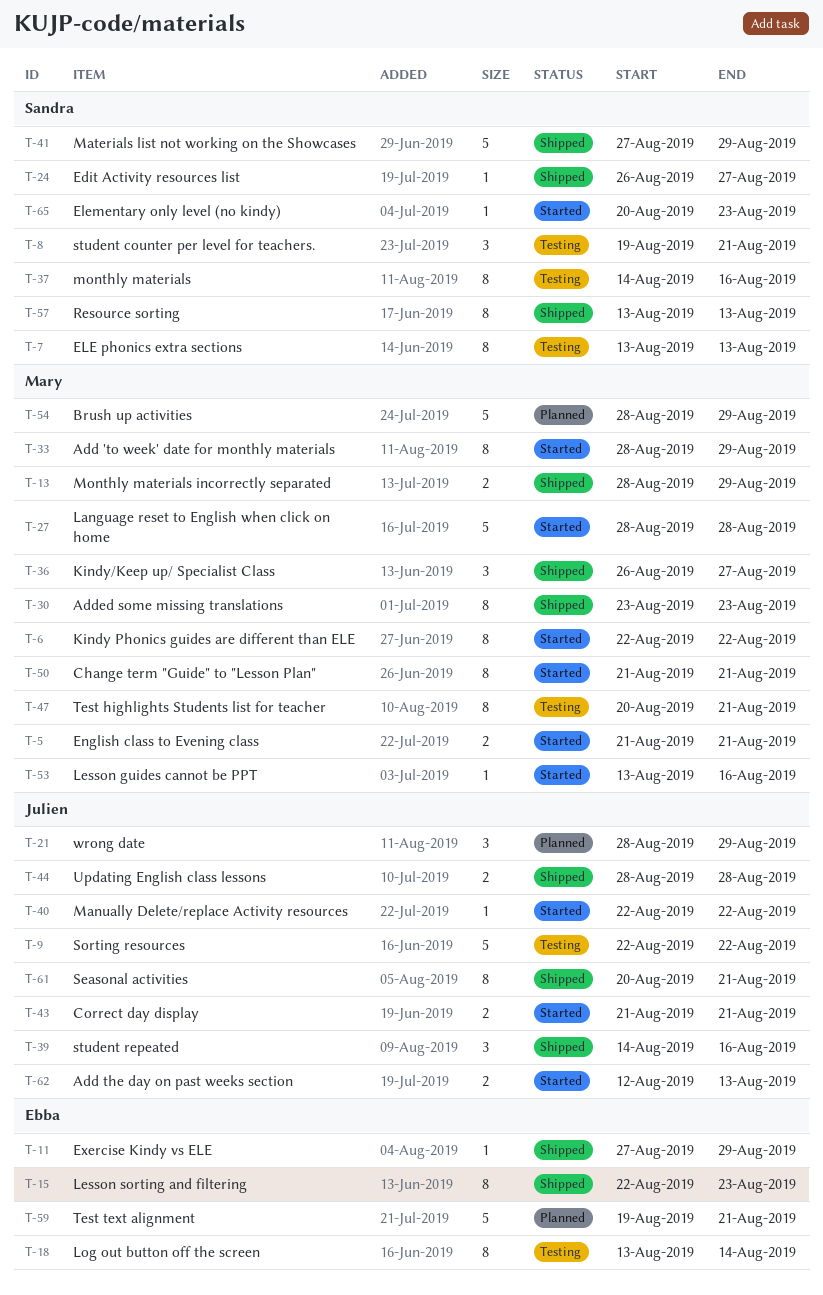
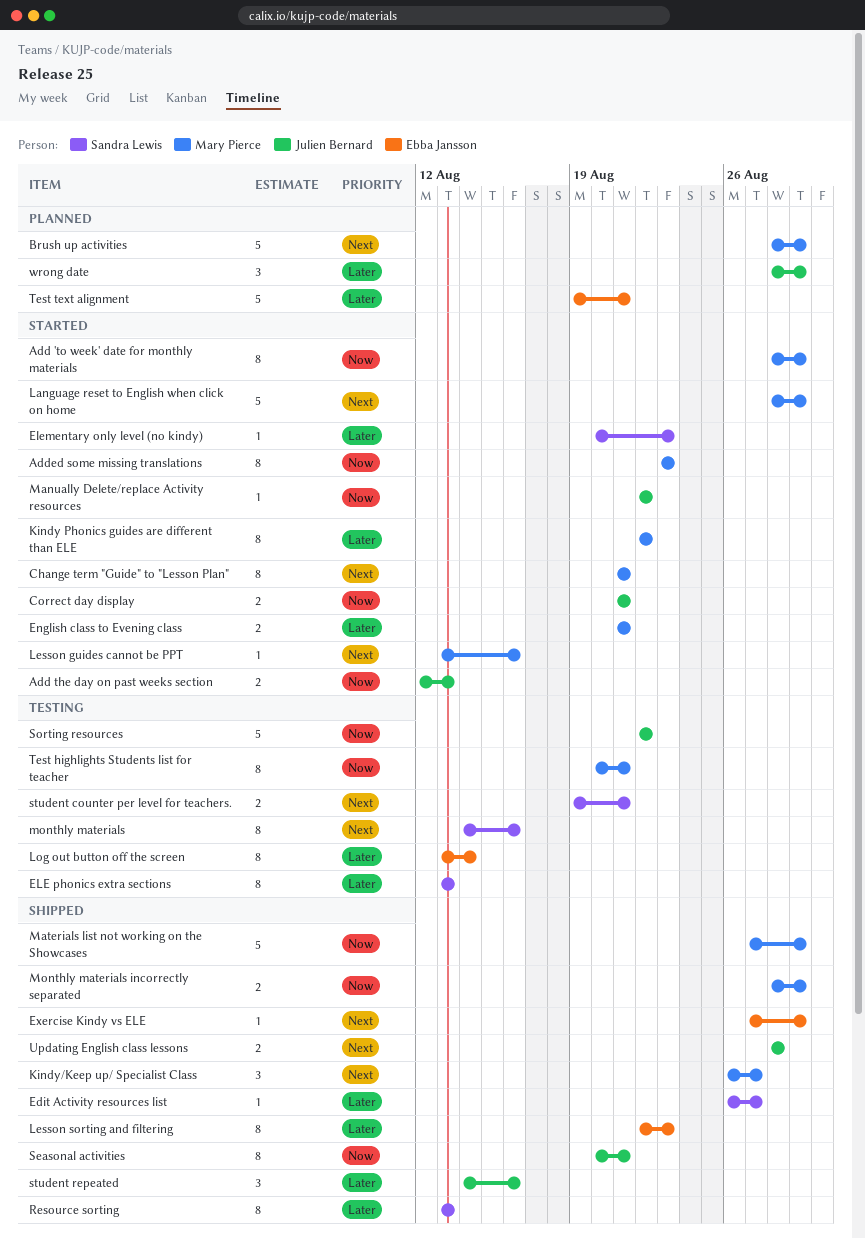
Added some missing translations, status: Shipped -> Started
Language reset to English when click on home, due: Aug 28 -> Aug 29
Materials list not working on the Showcases, owner: Sandra Lewis -> Mary Pierce
student counter per level for teachers., estimate: 3 -> 2

